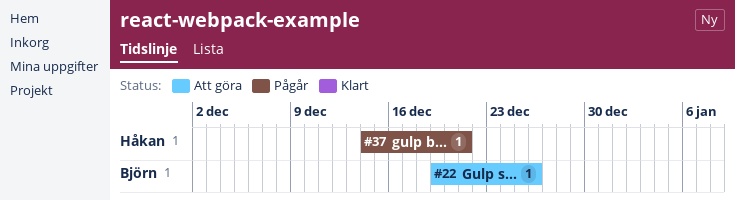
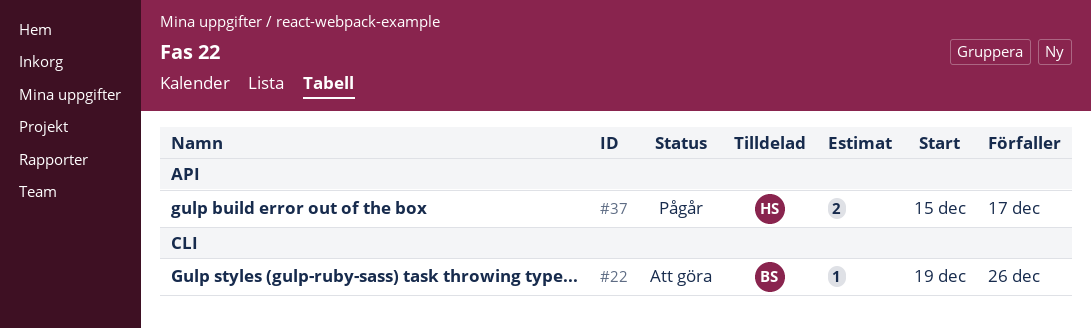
#37, estimate: 1 -> 2
#37, start: Dec 14 -> Dec 15
#37, due: Dec 21 -> Dec 17

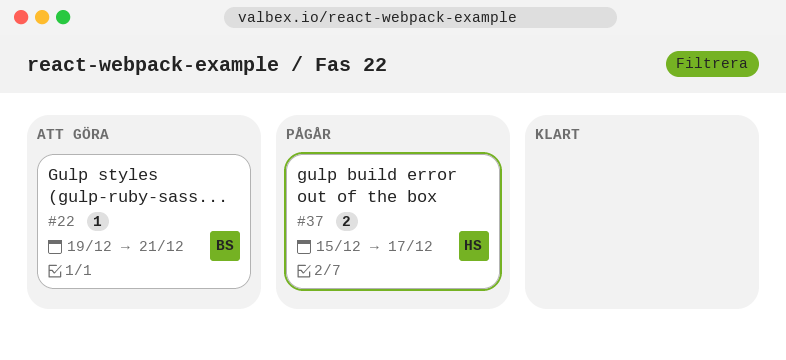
#22, due: Dec 26 -> Dec 21

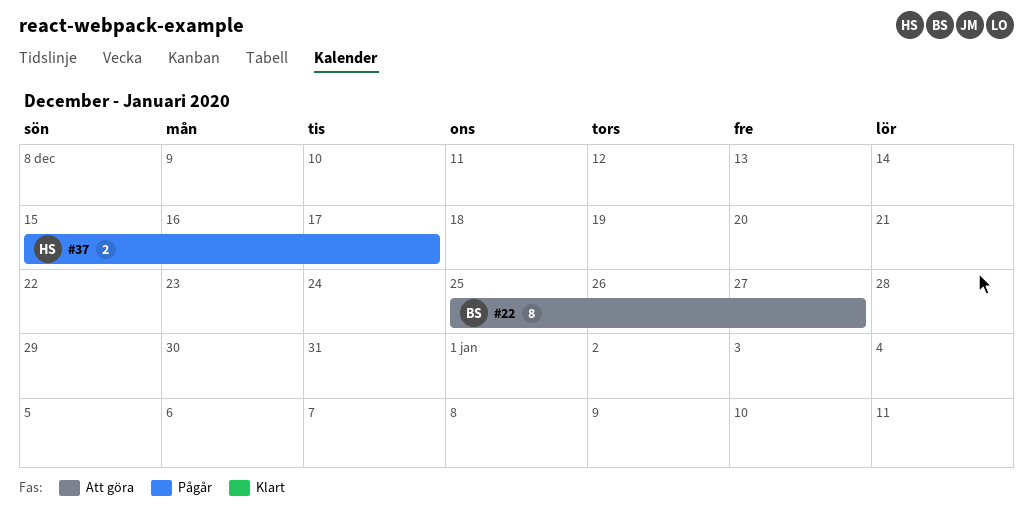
#22, estimate: 1 -> 8
#22, start: Dec 19 -> Dec 25
#22, due: Dec 21 -> Dec 27

